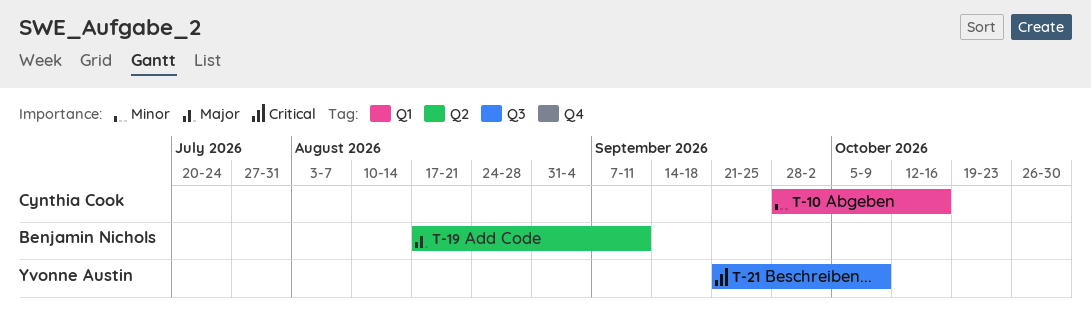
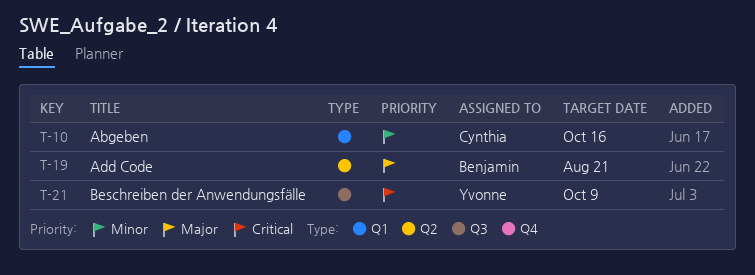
T-19, due: Sep 11 -> Aug 21

